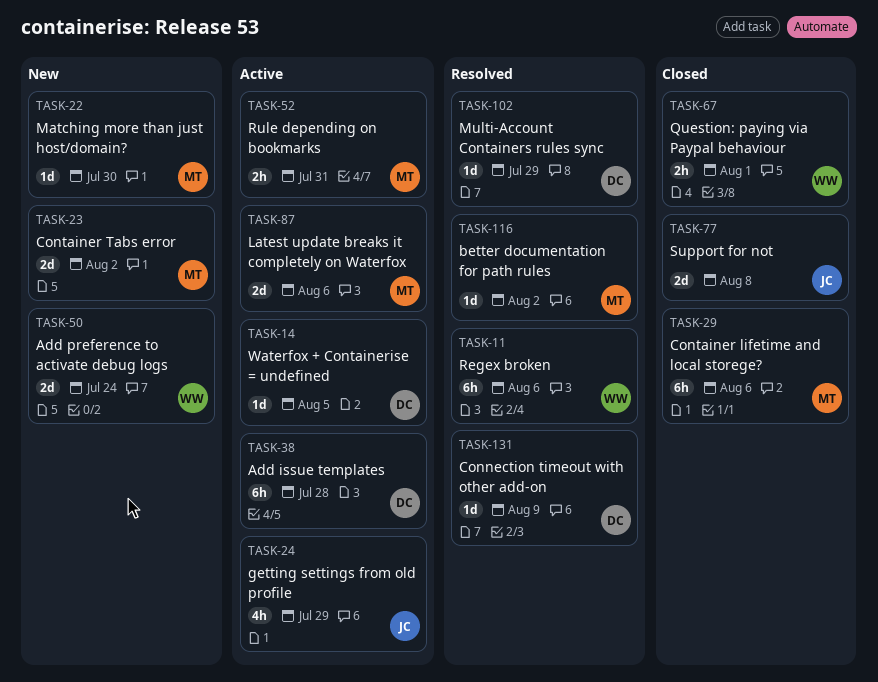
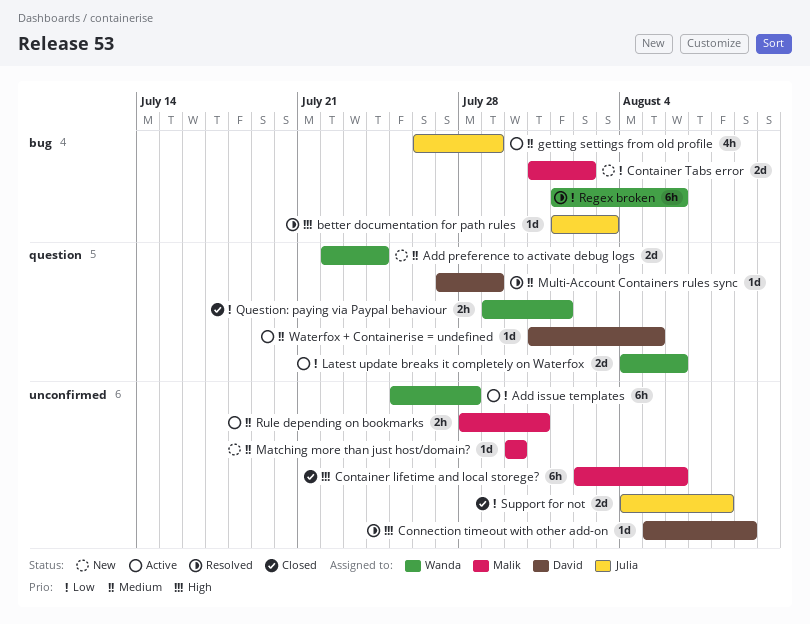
Add issue templates, owner: David -> Wanda
better documentation for path rules, owner: Malik -> Julia
better documentation for path rules, due: Aug 2 -> Aug 3
Latest update breaks it completely on Waterfox, owner: Malik -> Wanda

